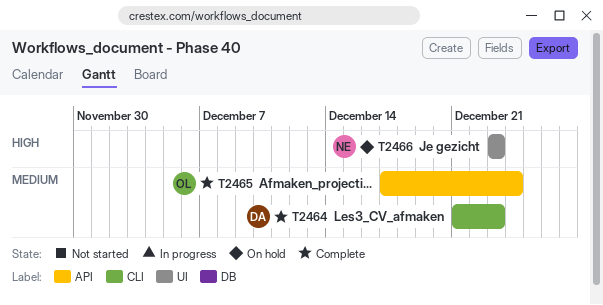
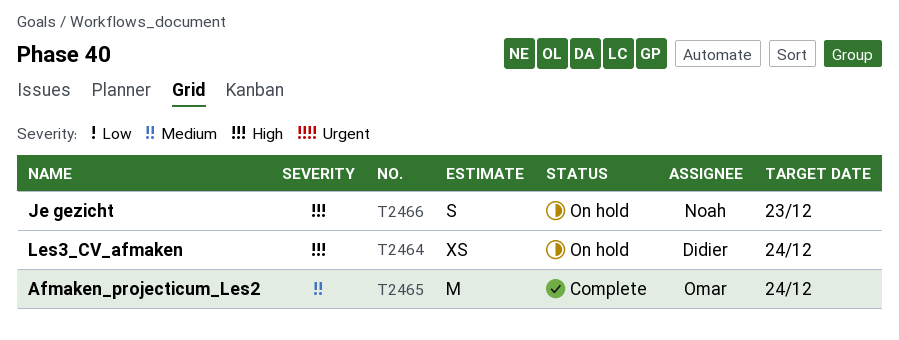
T2464, status: Complete -> On hold
T2464, priority: Medium -> High
T2464, due: Dec 23 -> Dec 24

